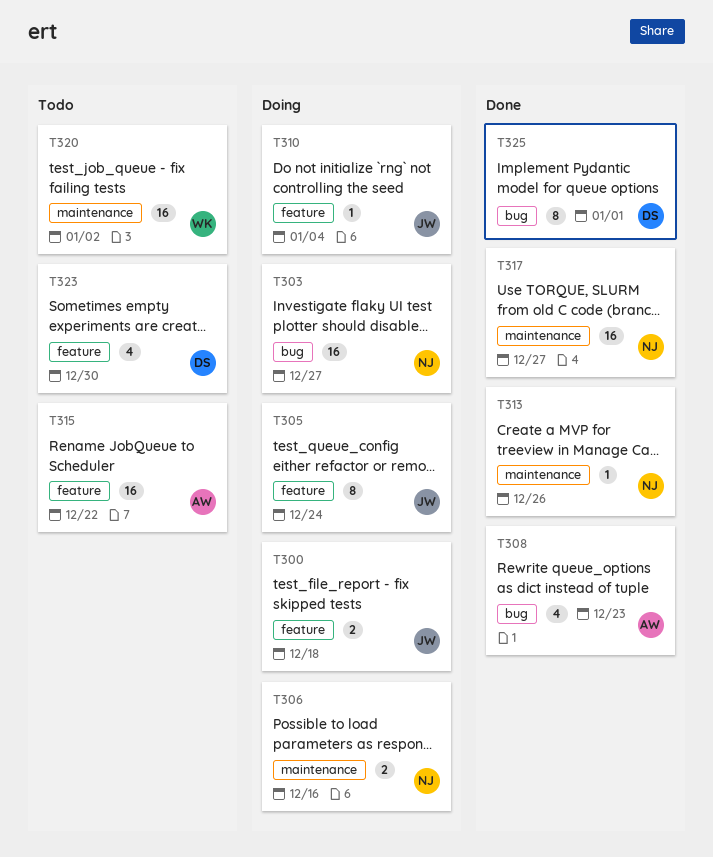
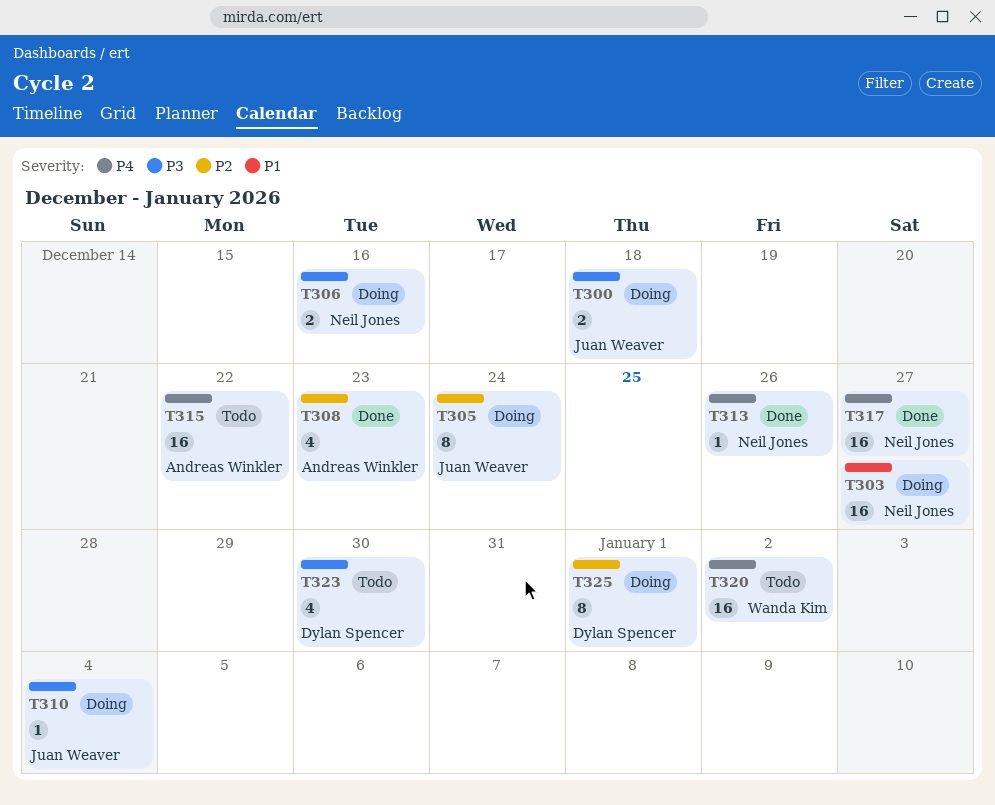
T325, status: Done -> Doing

